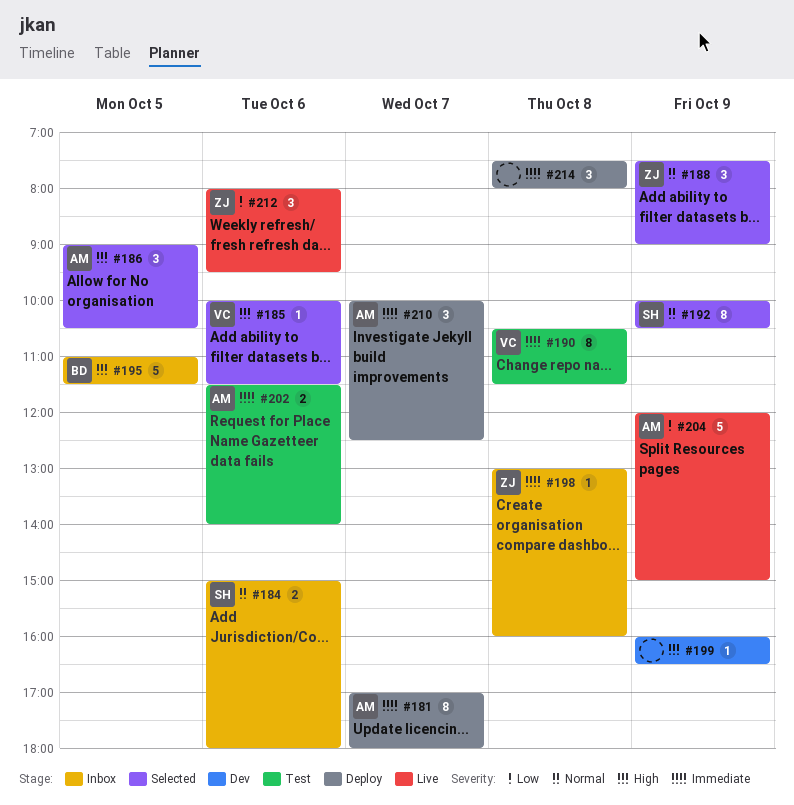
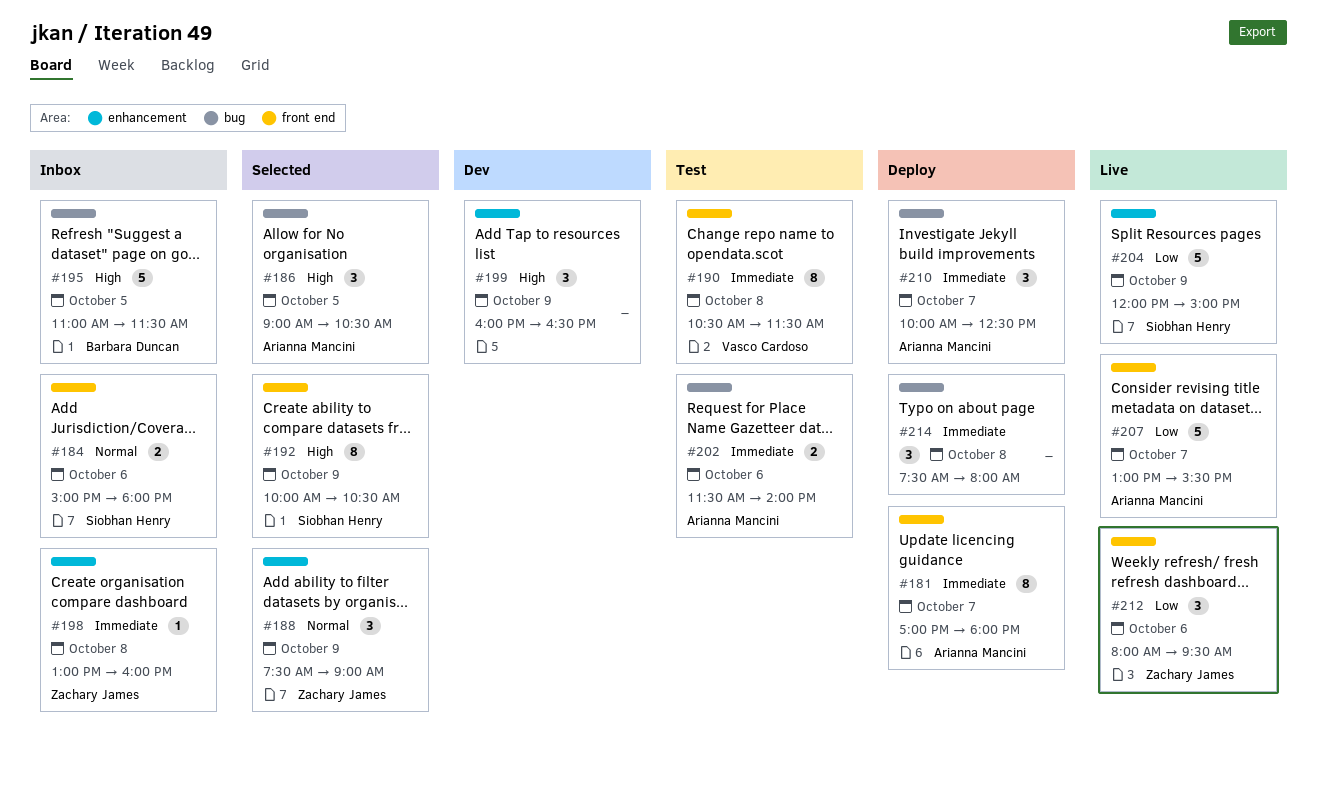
#185: present -> none
#192, priority: Normal -> High
#199, estimate: 1 -> 3
#204, owner: Arianna Mancini -> Siobhan Henry
#207: none -> present

